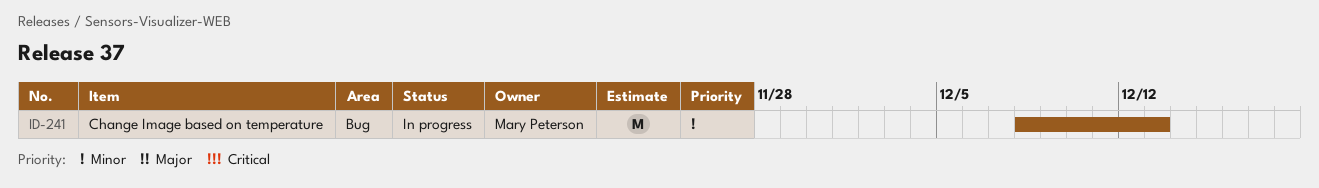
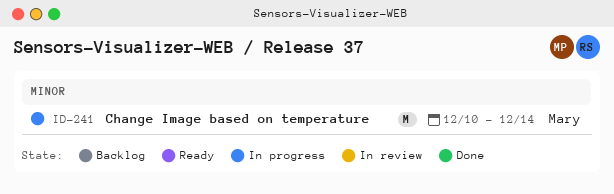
ID-241, start: Dec 8 -> Dec 10
ID-241, due: Dec 13 -> Dec 14

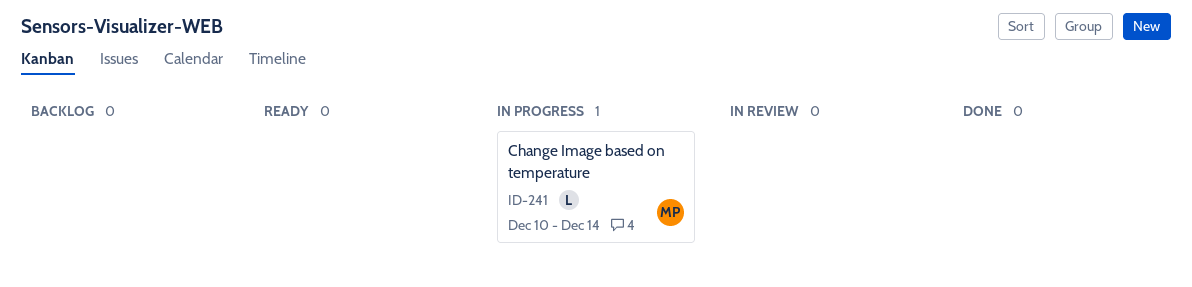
ID-241, estimate: M -> L

